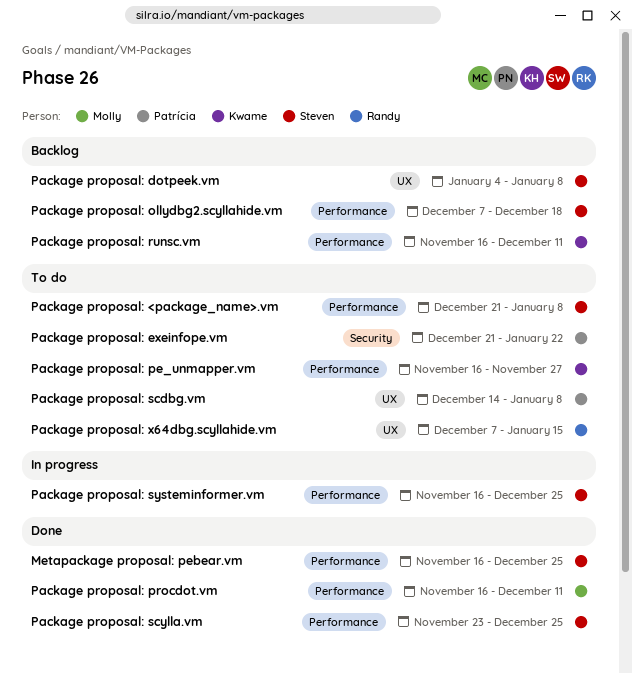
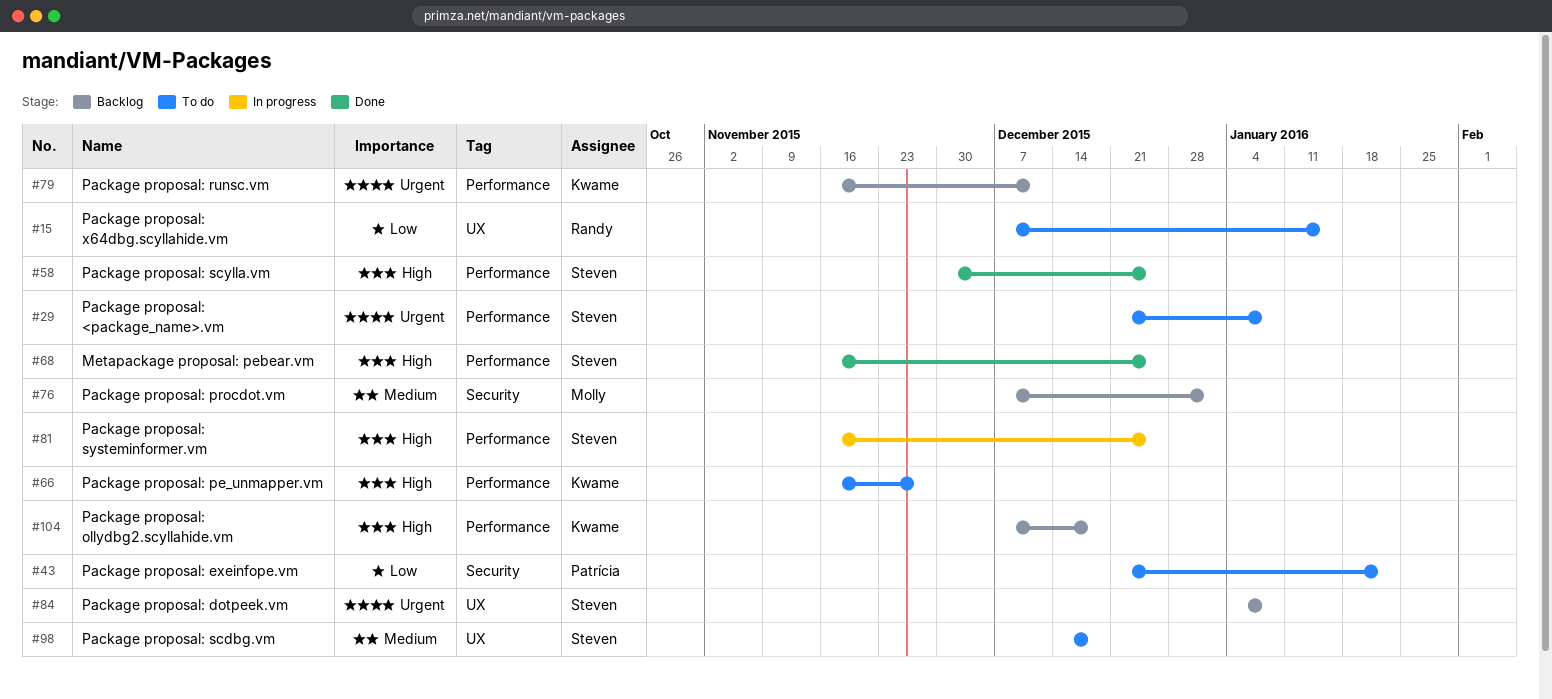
Package proposal: ollydbg2.scyllahide.vm, owner: Steven -> Kwame
Package proposal: procdot.vm, status: Done -> Backlog
Package proposal: procdot.vm, label: Performance -> Security
Package proposal: procdot.vm, start: Nov 16 -> Dec 7
Package proposal: procdot.vm, due: Dec 11 -> Jan 1
Package proposal: scdbg.vm, owner: Patrícia -> Steven
Package proposal: scdbg.vm, due: Jan 8 -> Dec 18
Package proposal: scylla.vm, start: Nov 23 -> Nov 30

